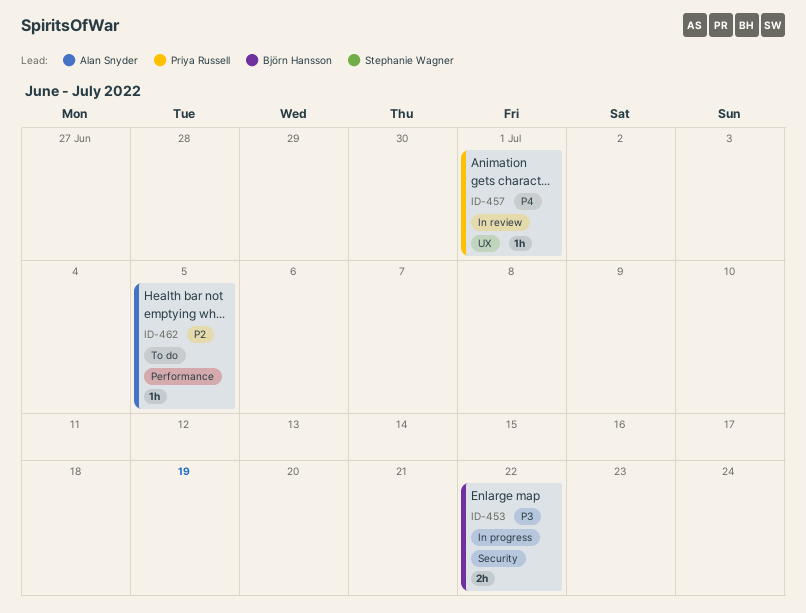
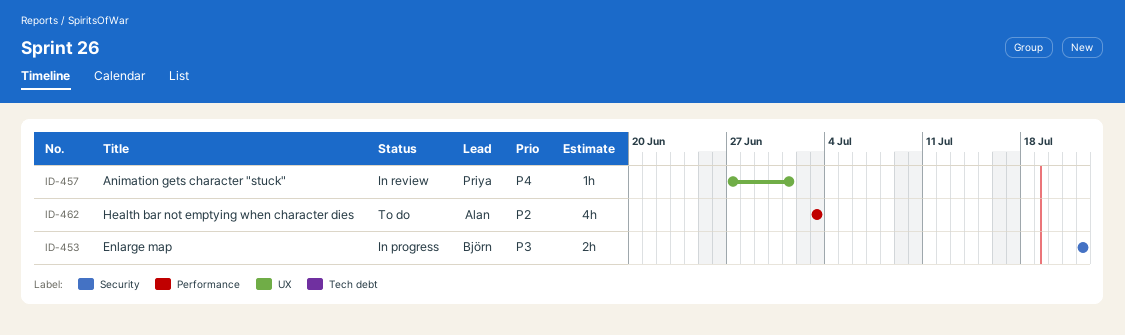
ID-462, estimate: 1h -> 4h
ID-462, due: Jul 5 -> Jul 3

